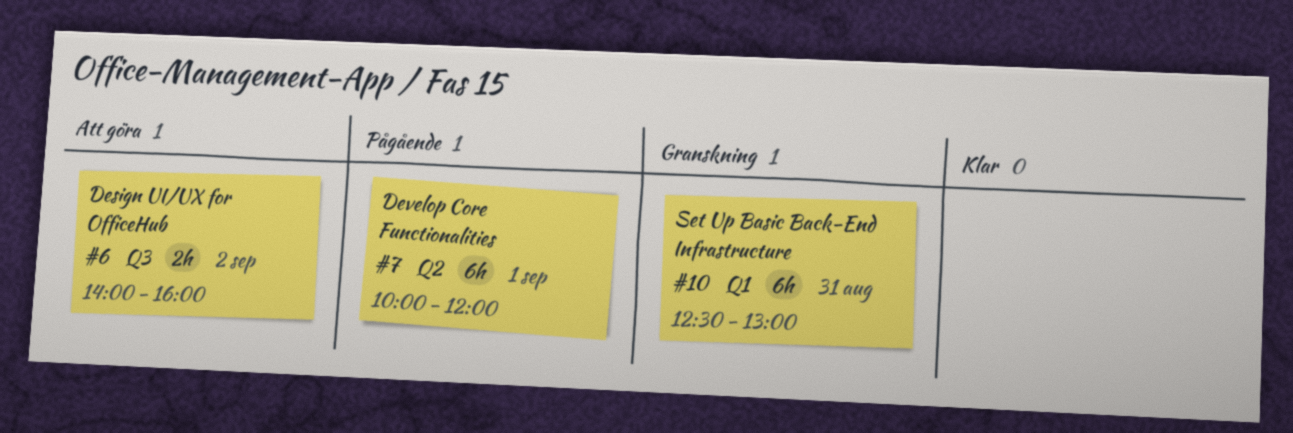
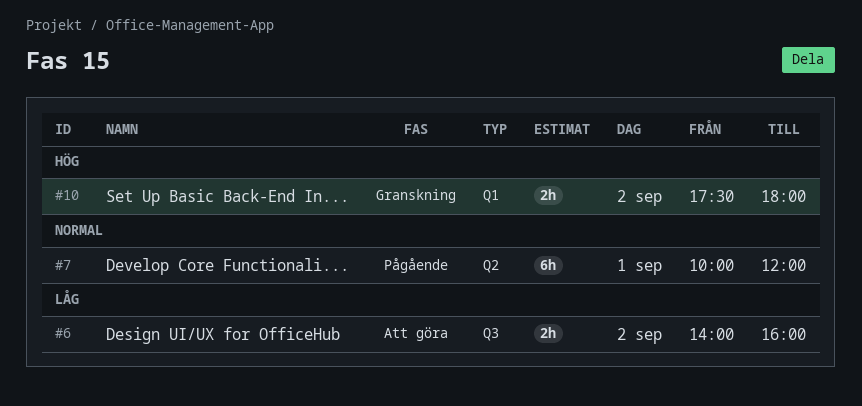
#10, estimate: 6h -> 2h
#10, day: Aug 31 -> Sep 2
#10, begins: 12:30 -> 17:30
#10, ends: 13:00 -> 18:00

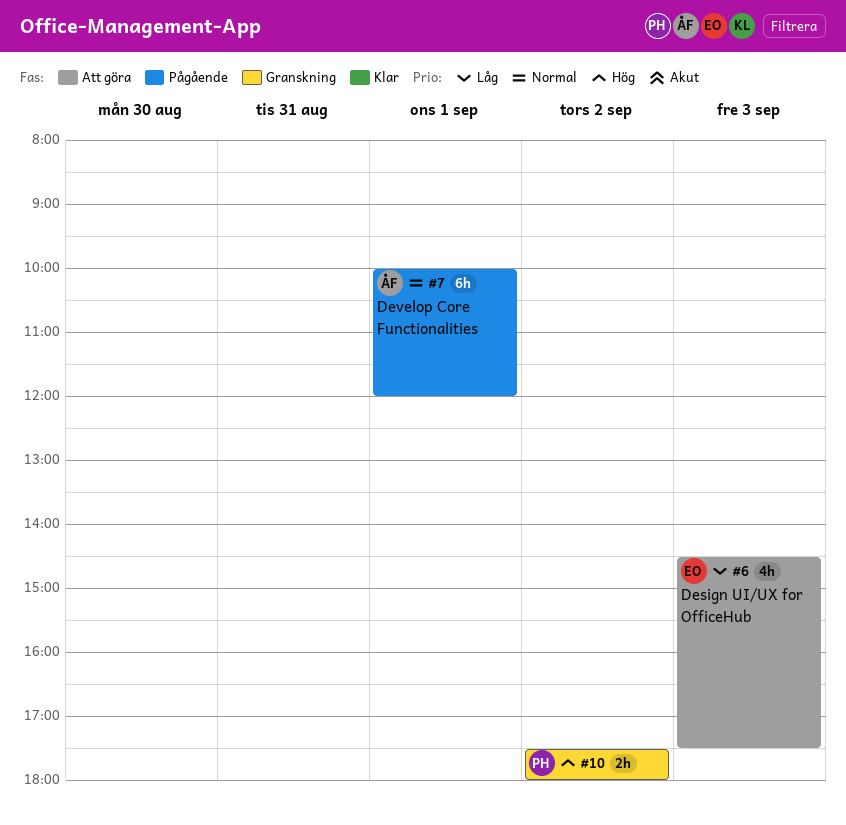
#6, estimate: 2h -> 4h
#6, day: Sep 2 -> Sep 3
#6, begins: 14:00 -> 14:30
#6, ends: 16:00 -> 17:30

